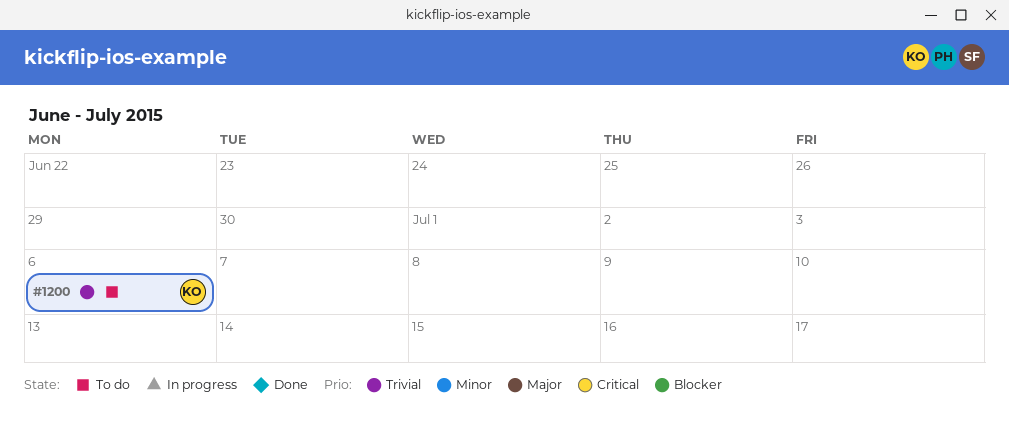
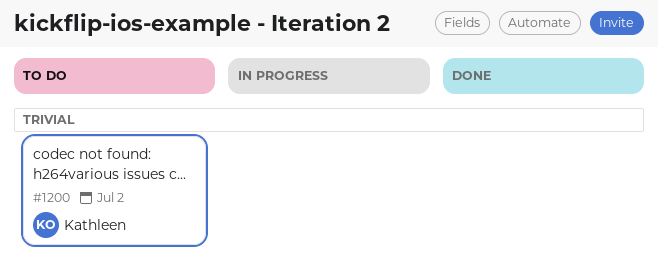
#1200, due: Jul 6 -> Jul 2

